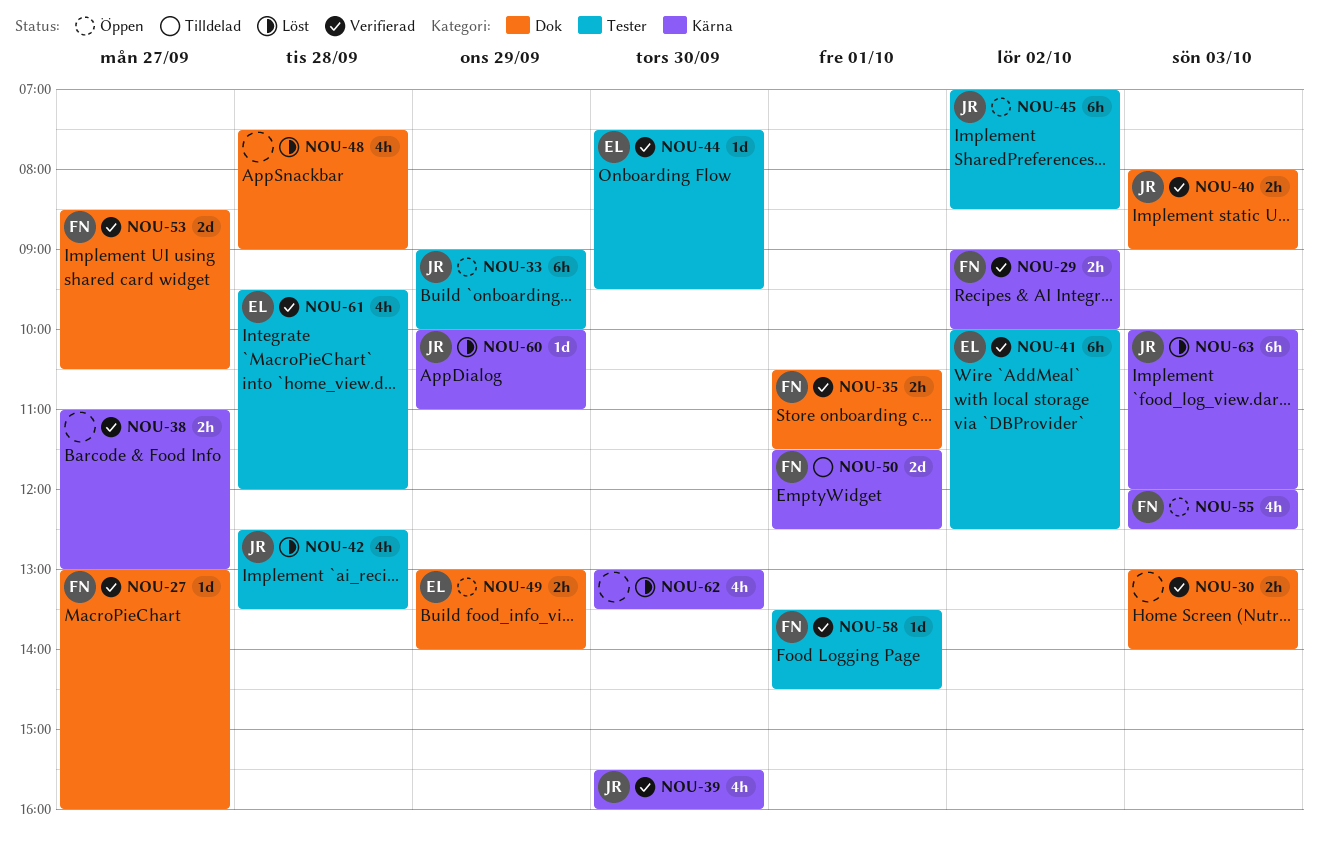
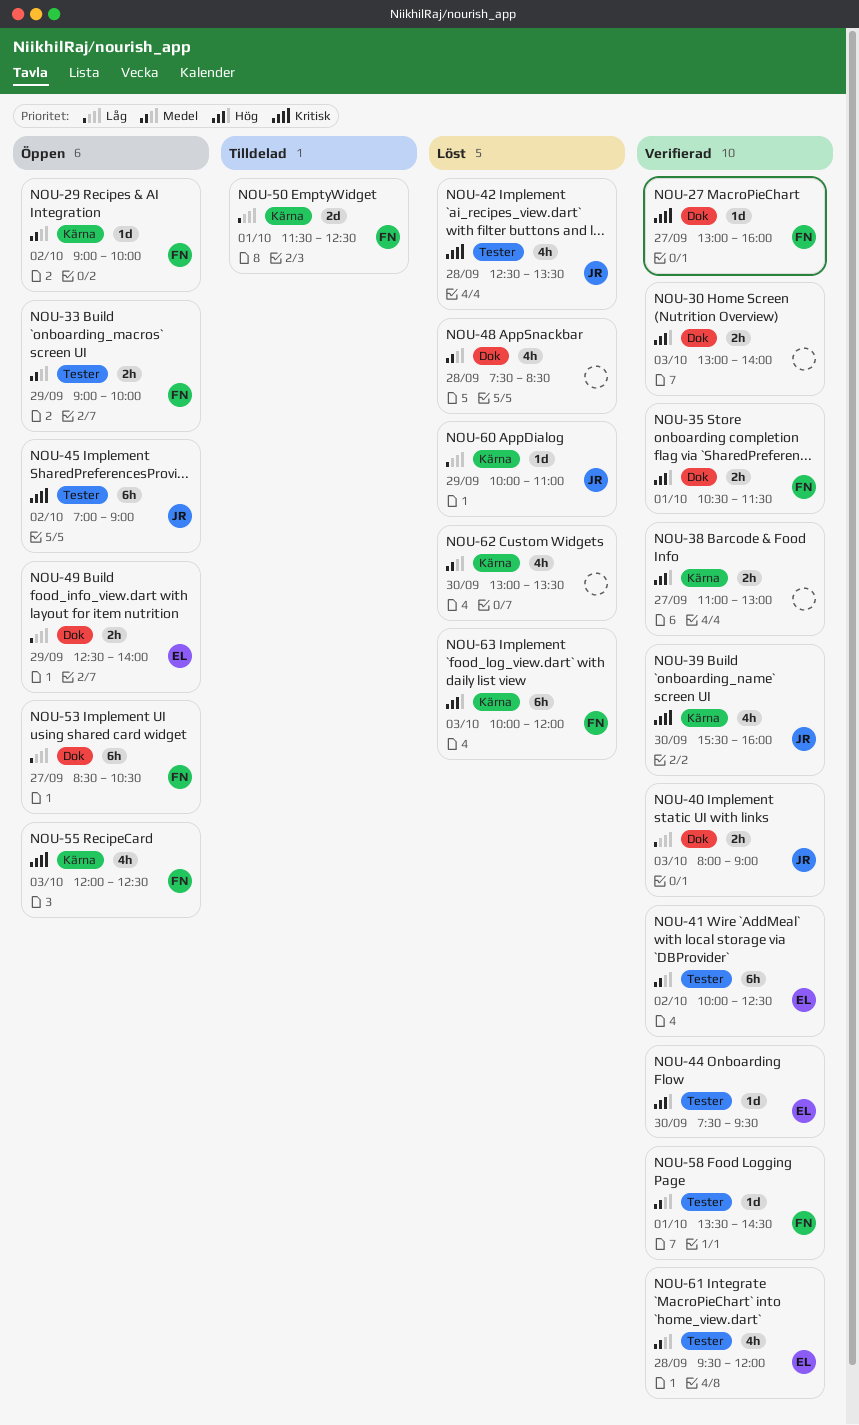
NOU-29, status: Verifierad -> Öppen
NOU-29, estimate: 2h -> 1d
NOU-33, owner: JR -> FN
NOU-33, estimate: 6h -> 2h
NOU-45, ends: 08:30 -> 09:00
NOU-48, ends: 09:00 -> 08:30
NOU-49, begins: 13:00 -> 12:30
NOU-53, status: Verifierad -> Öppen
NOU-53, estimate: 2d -> 6h
NOU-63, owner: JR -> FN

